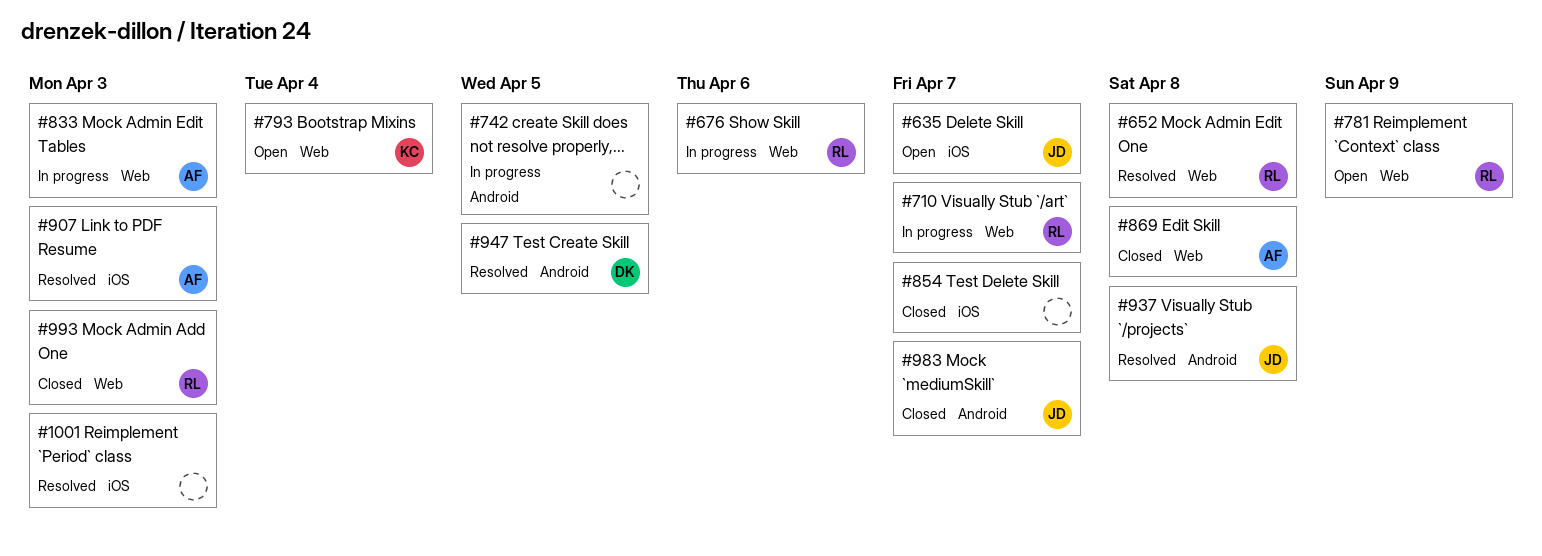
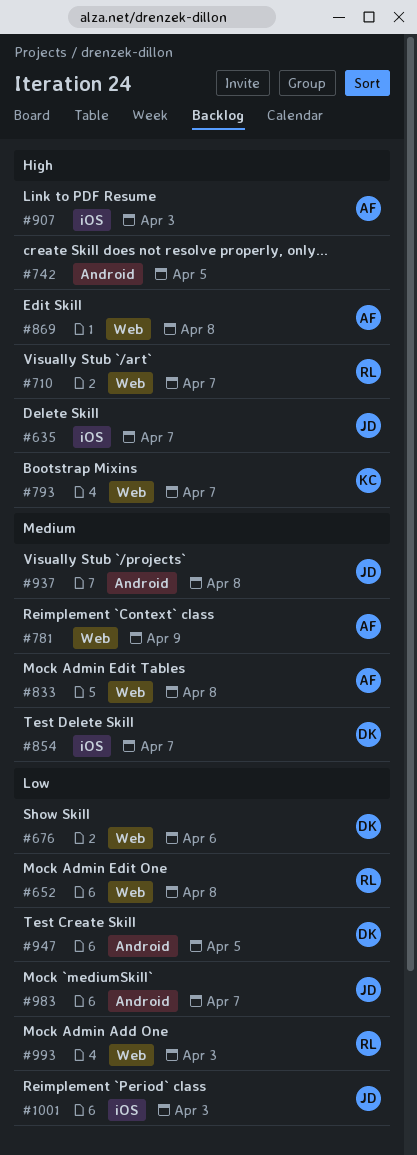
#676, owner: RL -> DK
#781, owner: RL -> AF
#793, due: Apr 4 -> Apr 7
#833, due: Apr 3 -> Apr 8
#854, owner: none -> DK
#1001, owner: none -> JD

